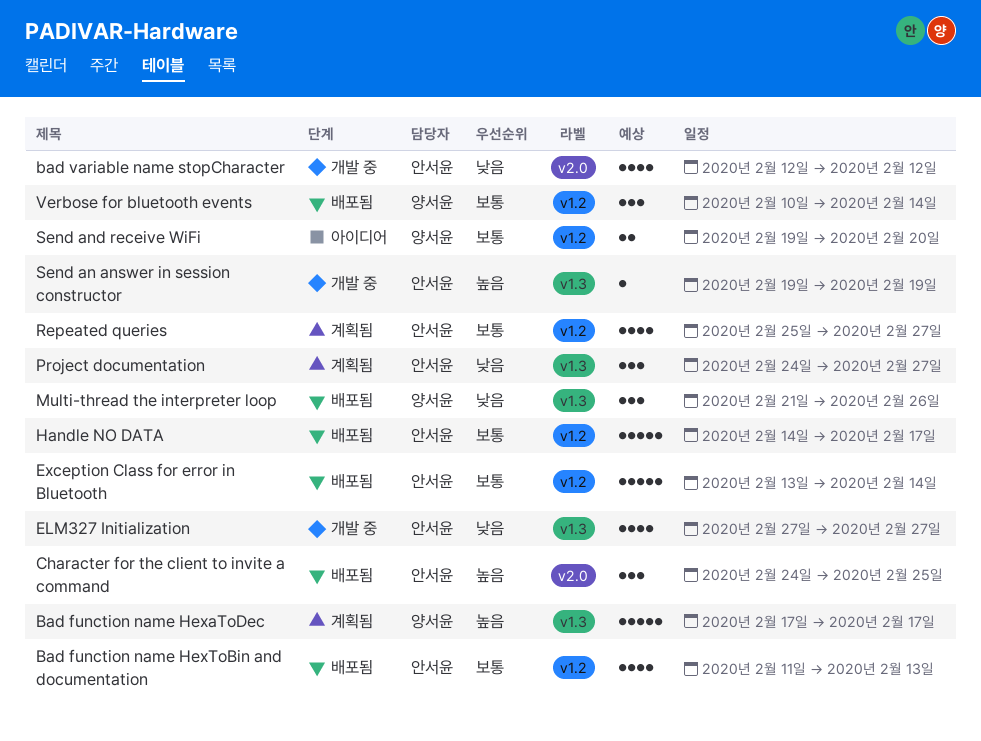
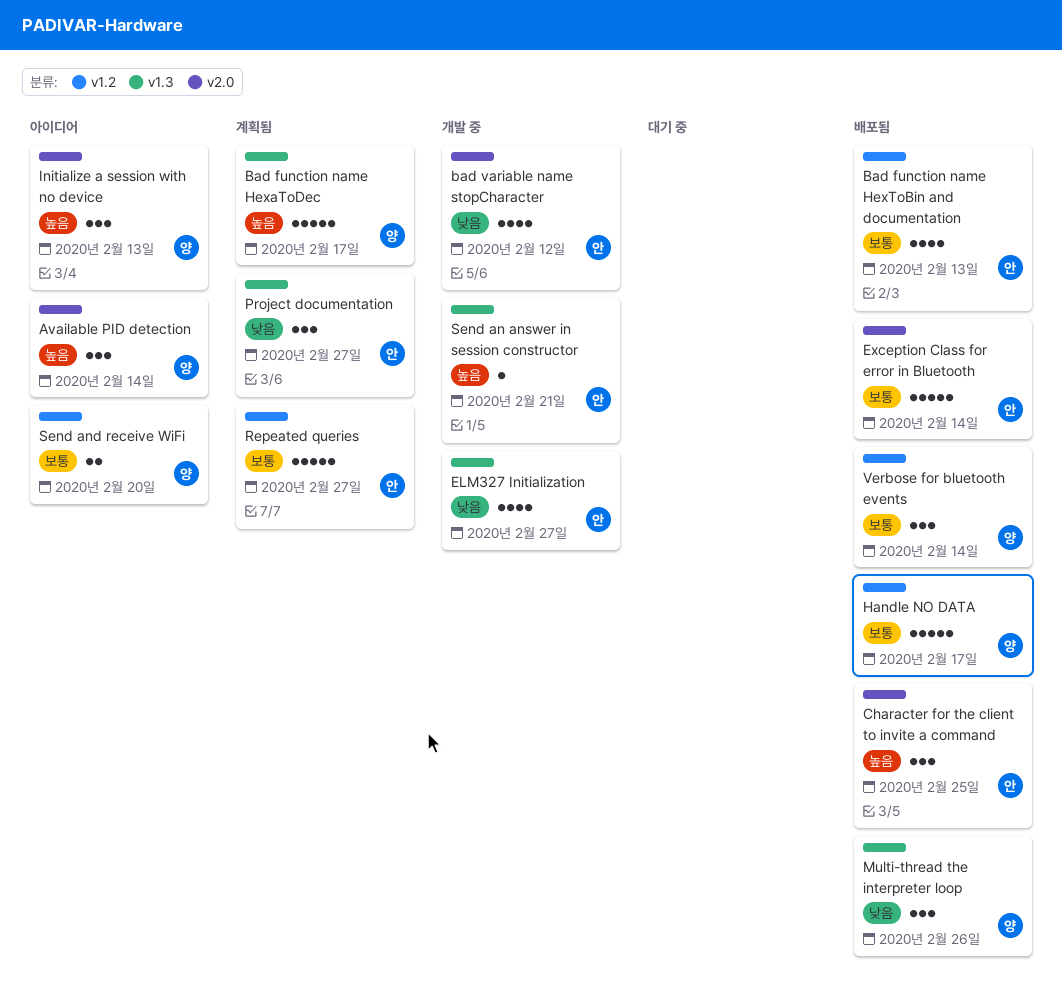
Available PID detection: none -> present
Exception Class for error in Bluetooth, label: v1.2 -> v2.0
Handle NO DATA, owner: 안서윤 -> 양서윤
Initialize a session with no device: none -> present
Repeated queries, estimate: 4 -> 5
Send an answer in session constructor, due: Feb 19 -> Feb 21

